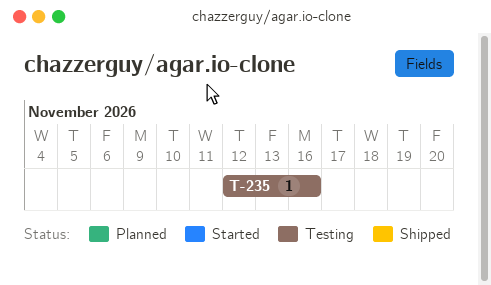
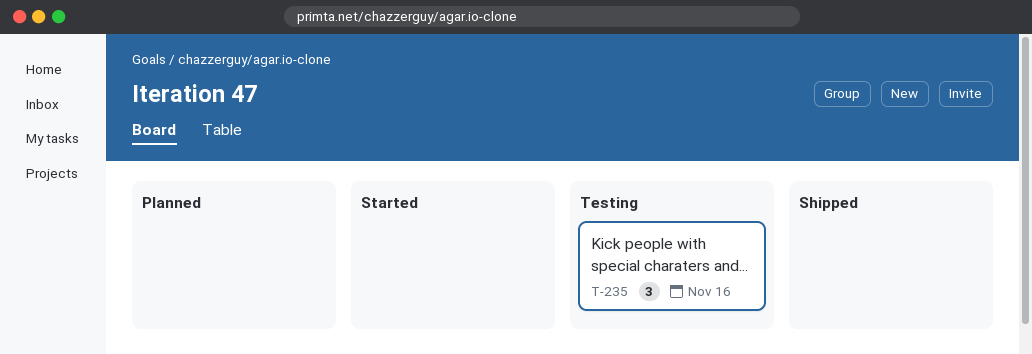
T-235, estimate: 1 -> 3

